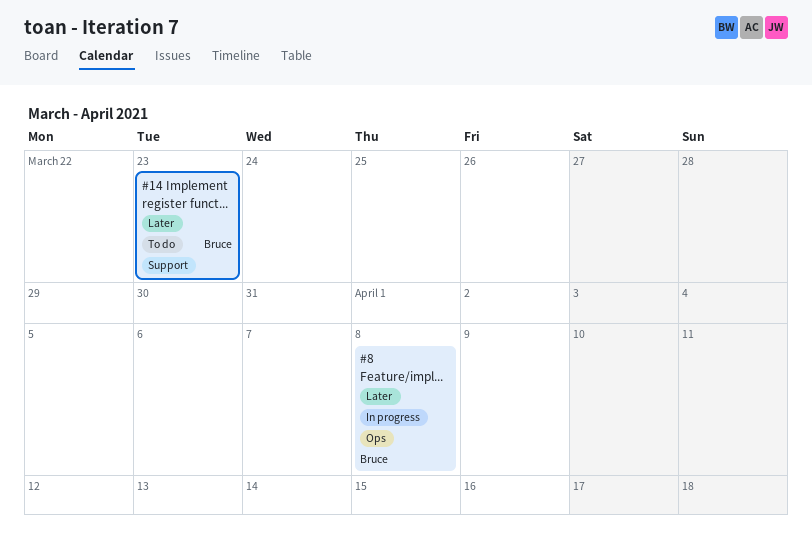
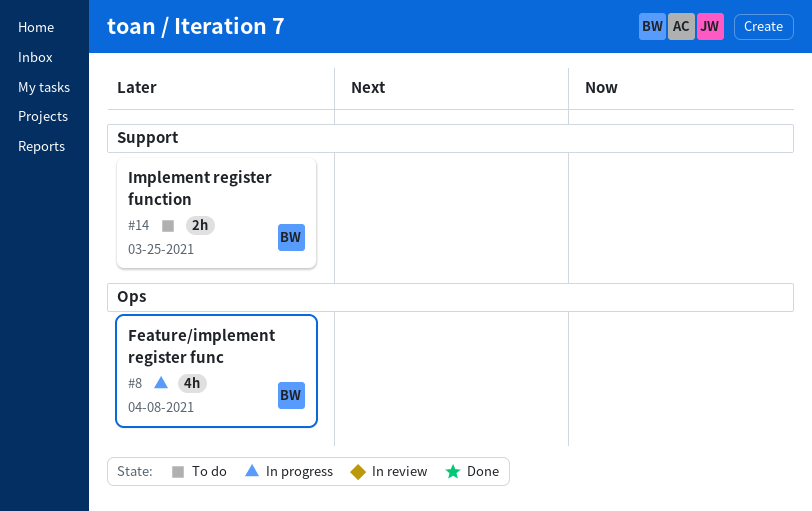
#14, due: Mar 23 -> Mar 25

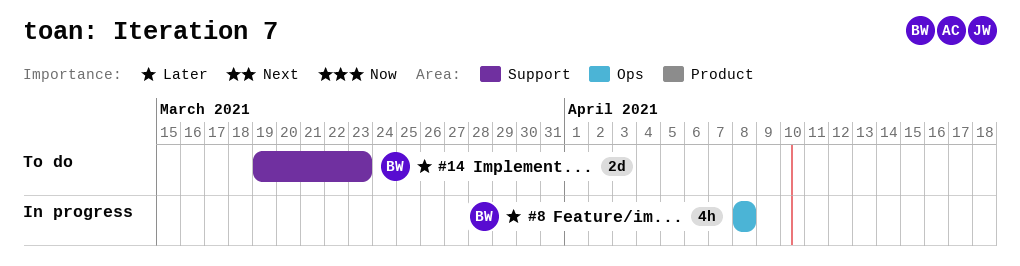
#14, estimate: 2h -> 2d
#14, due: Mar 25 -> Mar 23

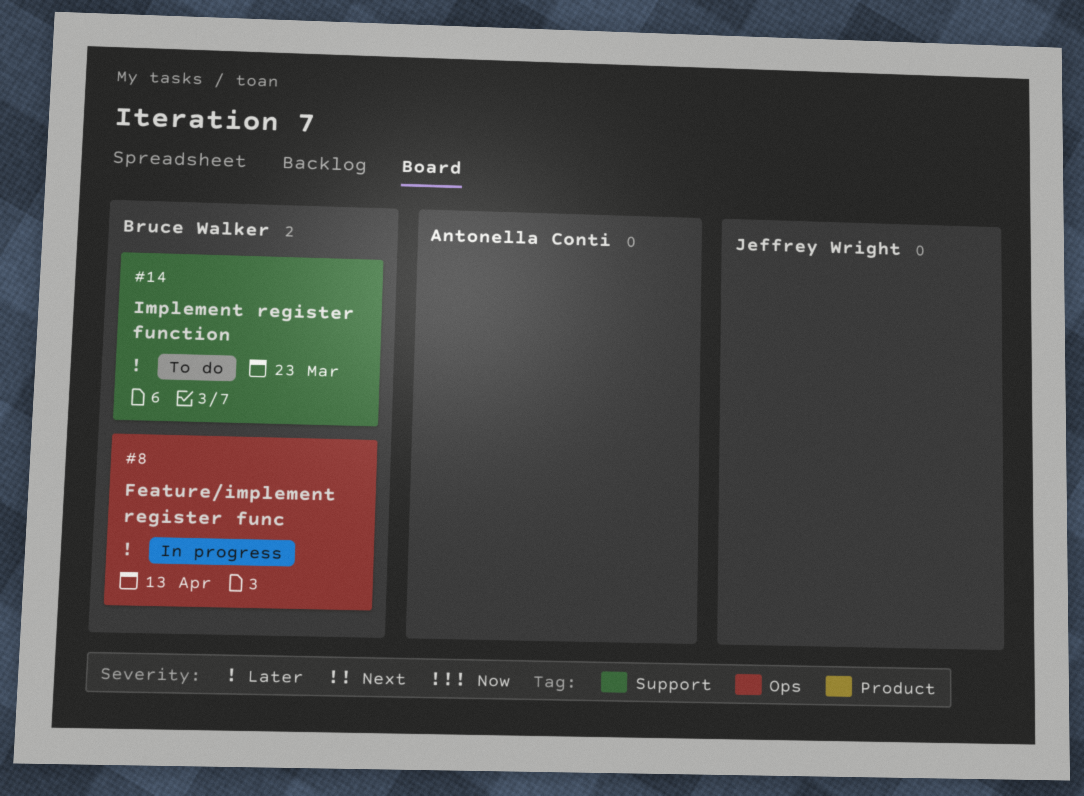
#8, due: Apr 8 -> Apr 13

